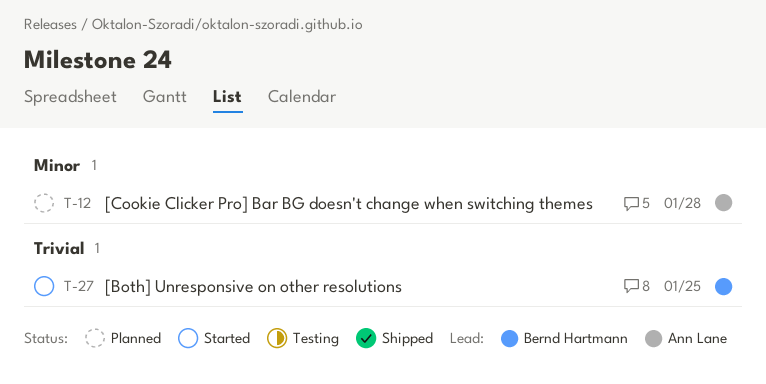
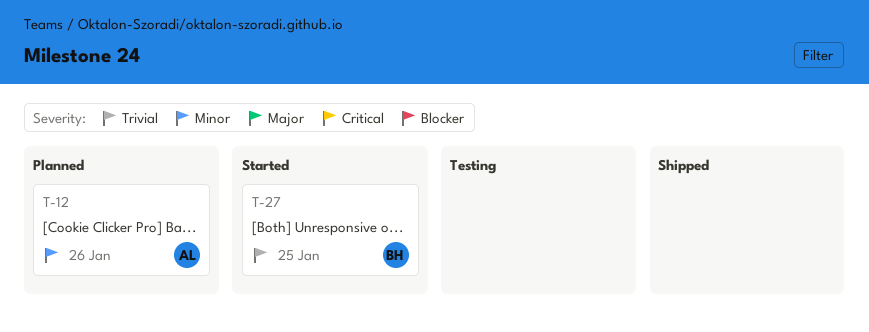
T-12, due: Jan 28 -> Jan 26

